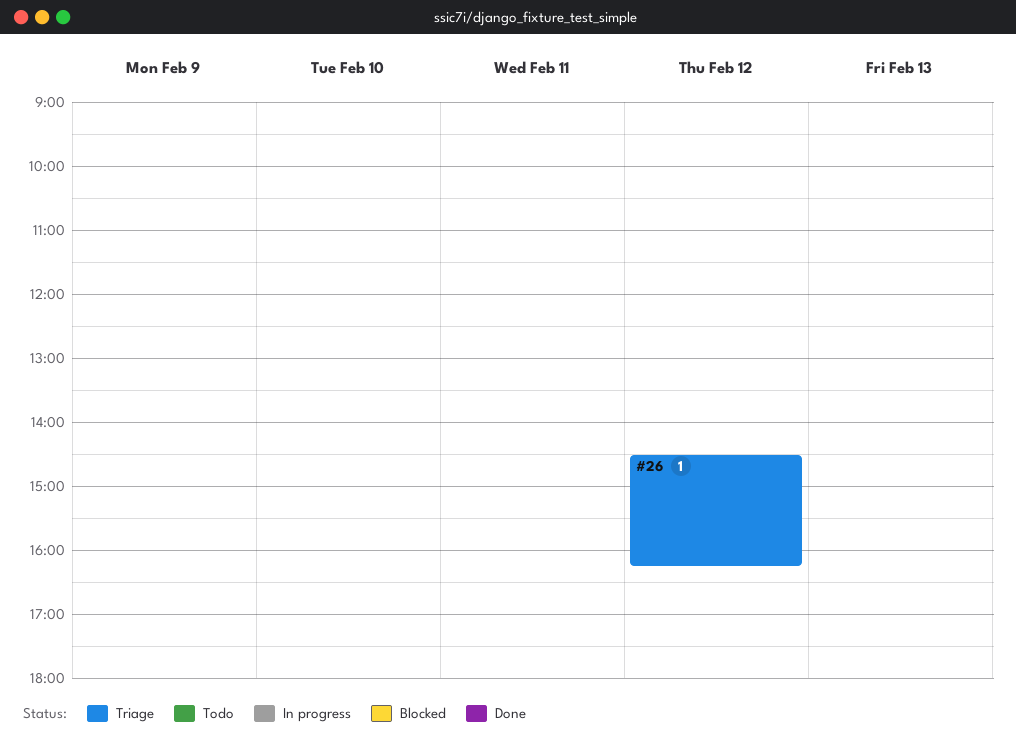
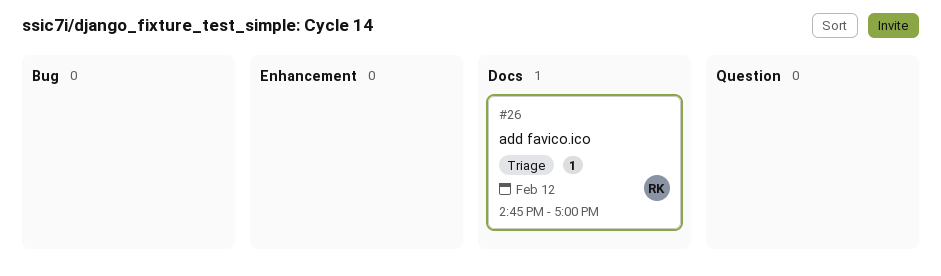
#26, begins: 14:30 -> 14:45
#26, ends: 16:15 -> 17:00

